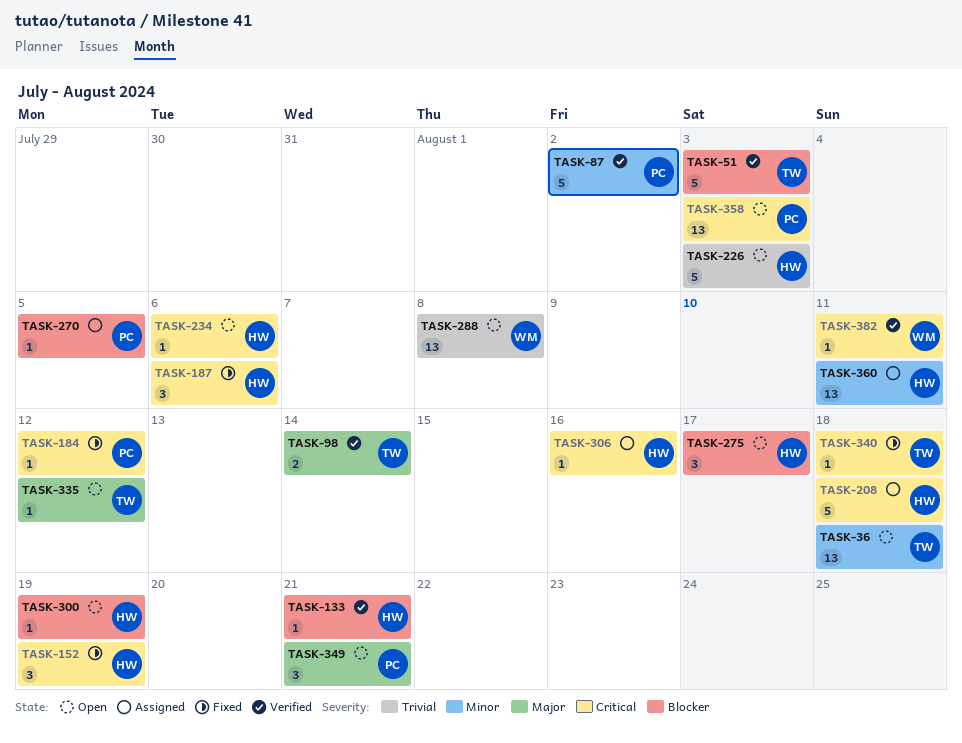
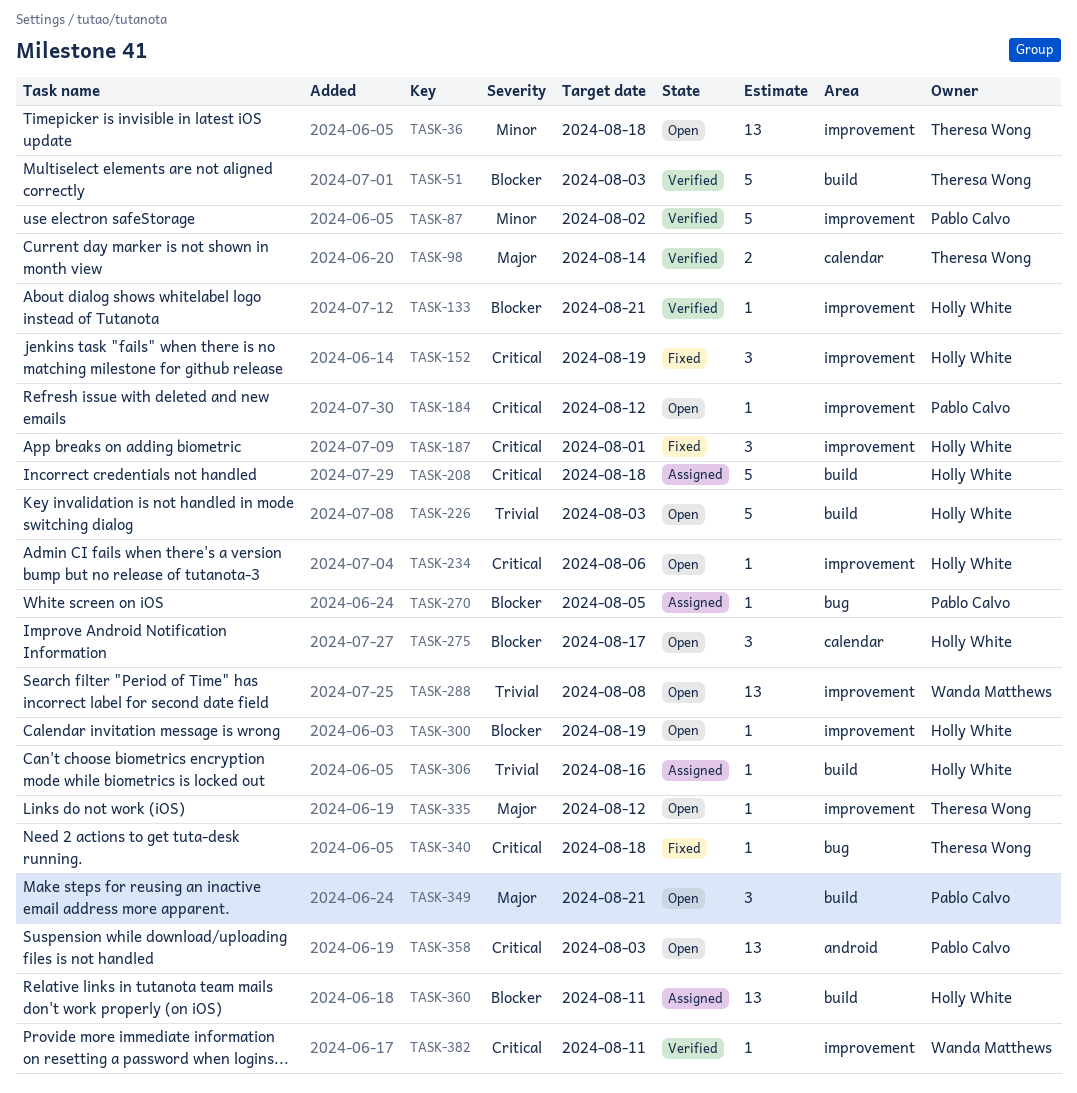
TASK-184, status: Fixed -> Open
TASK-187, due: Aug 6 -> Aug 1
TASK-306, priority: Critical -> Trivial
TASK-360, priority: Minor -> Blocker

